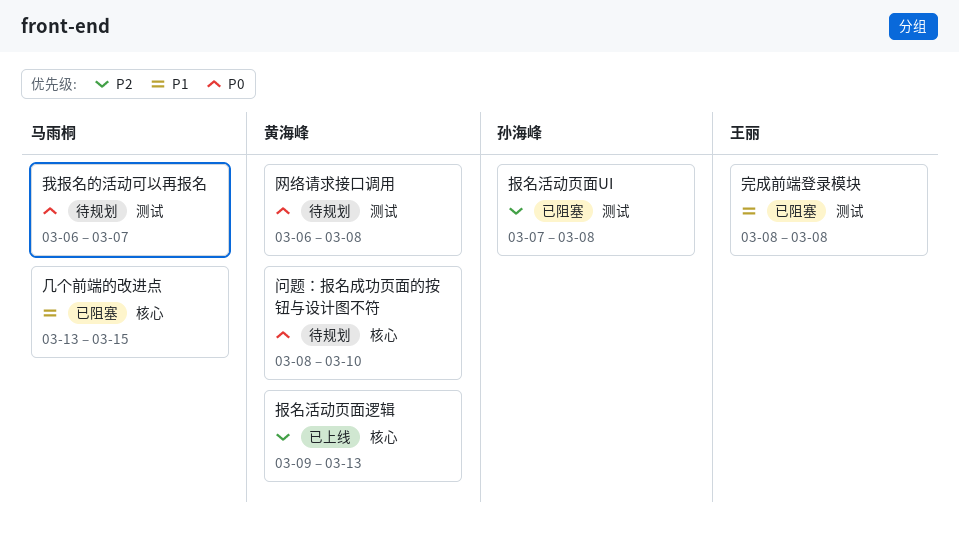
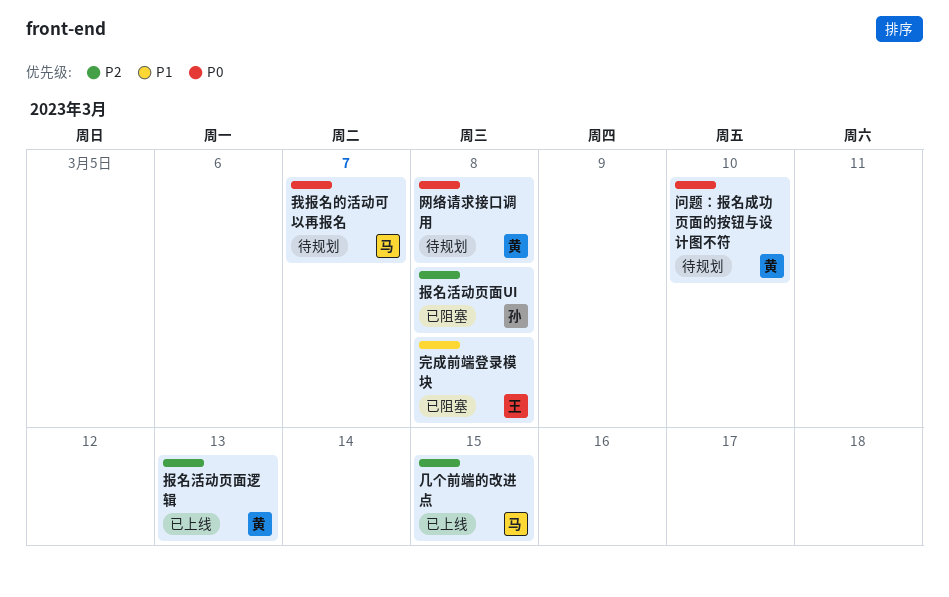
几个前端的改进点, status: 已阻塞 -> 已上线
几个前端的改进点, priority: P1 -> P2

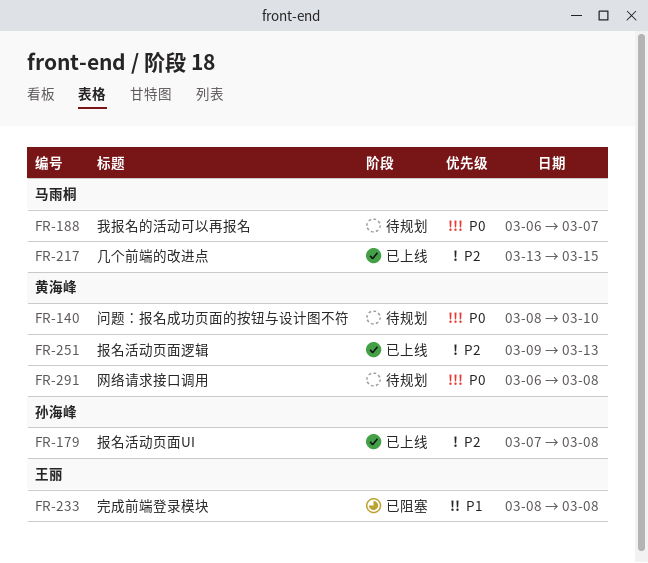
报名活动页面UI, status: 已阻塞 -> 已上线

